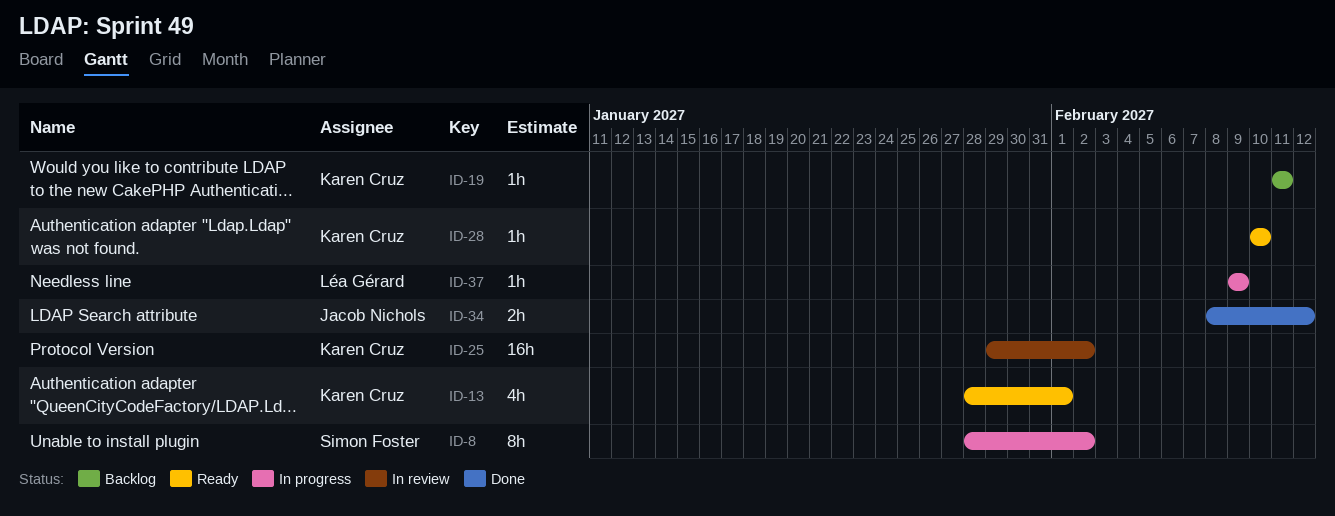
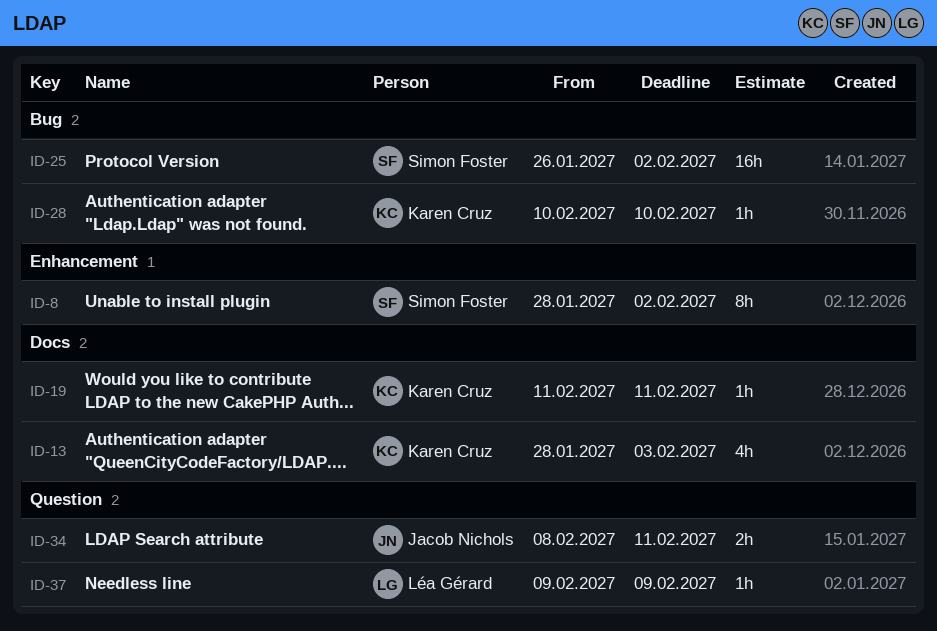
ID-13, due: Feb 1 -> Feb 3
ID-25, owner: Karen Cruz -> Simon Foster
ID-25, start: Jan 29 -> Jan 26
ID-34, due: Feb 12 -> Feb 11

